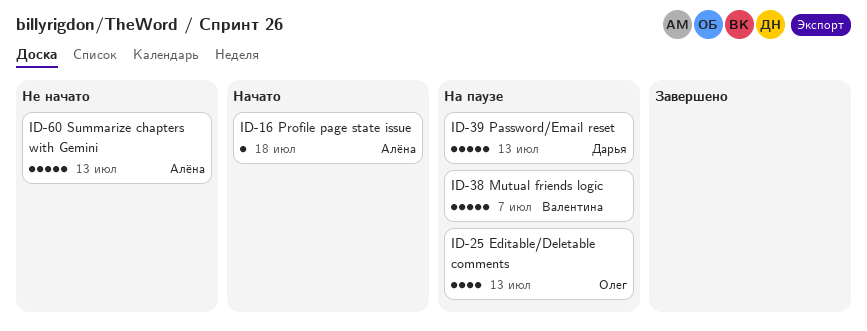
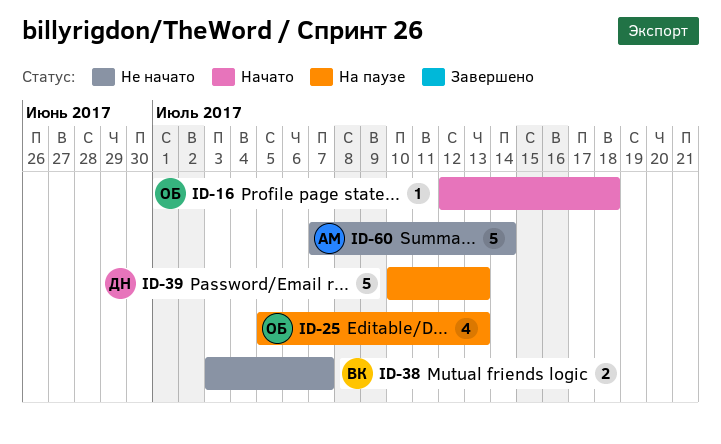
ID-16, owner: Алёна -> Олег
ID-38, status: На паузе -> Не начато
ID-38, estimate: 5 -> 2
ID-60, due: Jul 13 -> Jul 14

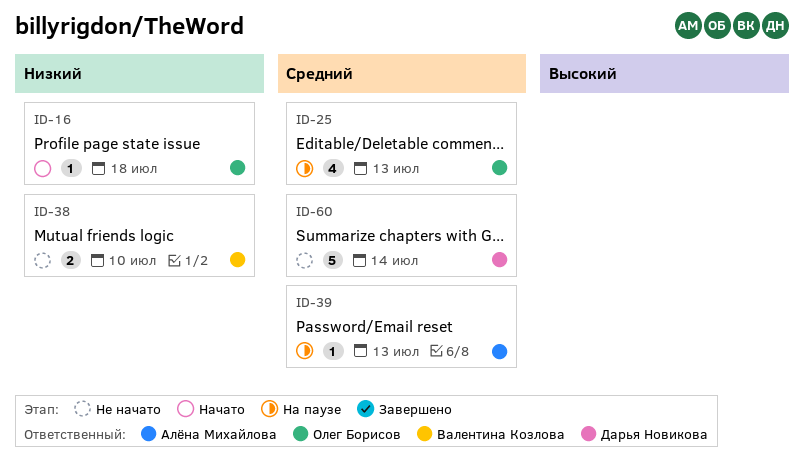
ID-38, due: Jul 7 -> Jul 10
ID-39, owner: Дарья Новикова -> Алёна Михайлова
ID-39, estimate: 5 -> 1
ID-60, owner: Алёна Михайлова -> Дарья Новикова

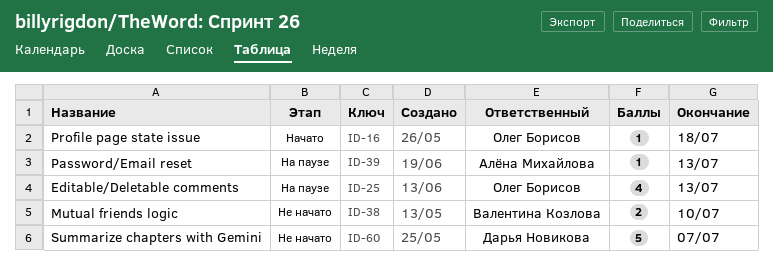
ID-60, due: Jul 14 -> Jul 7

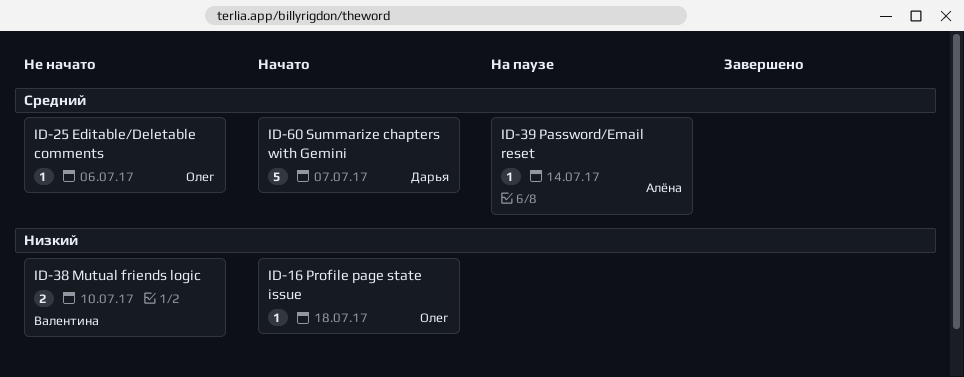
ID-25, status: На паузе -> Не начато
ID-25, estimate: 4 -> 1
ID-25, due: Jul 13 -> Jul 6
ID-39, due: Jul 13 -> Jul 14
ID-60, status: Не начато -> Начато

